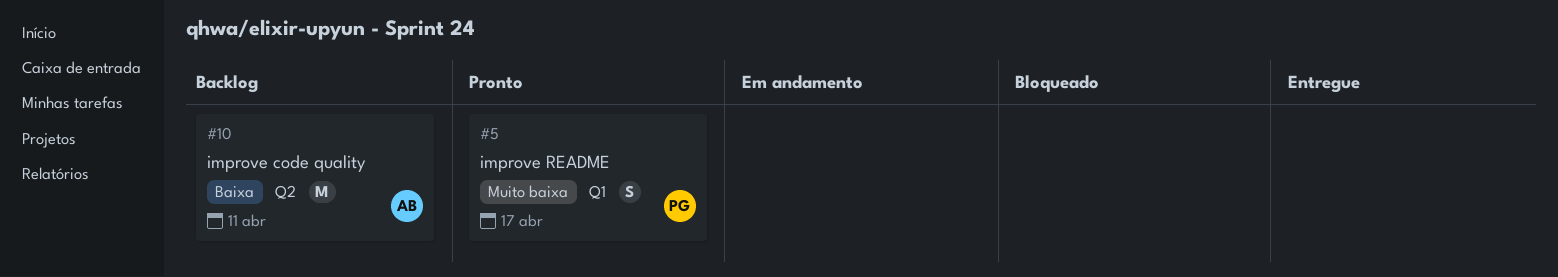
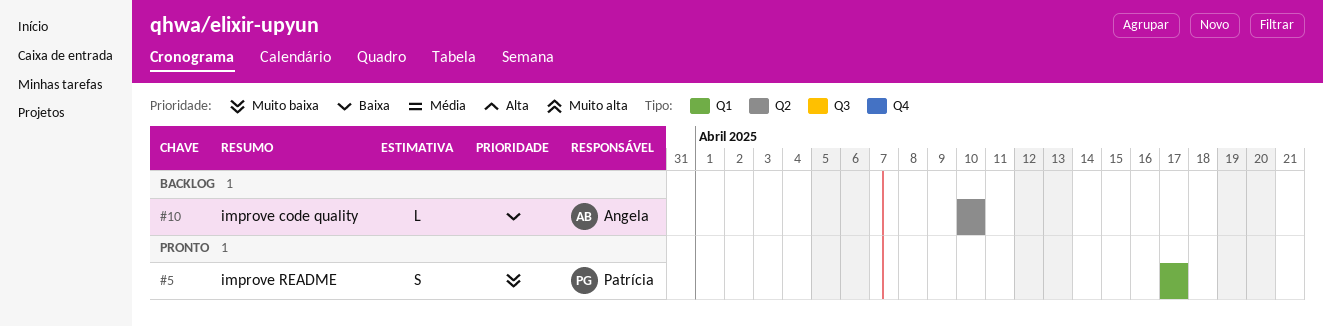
#10, estimate: M -> L
#10, due: Apr 11 -> Apr 10

